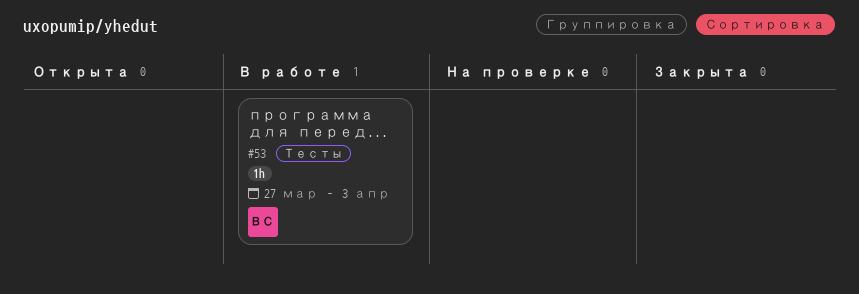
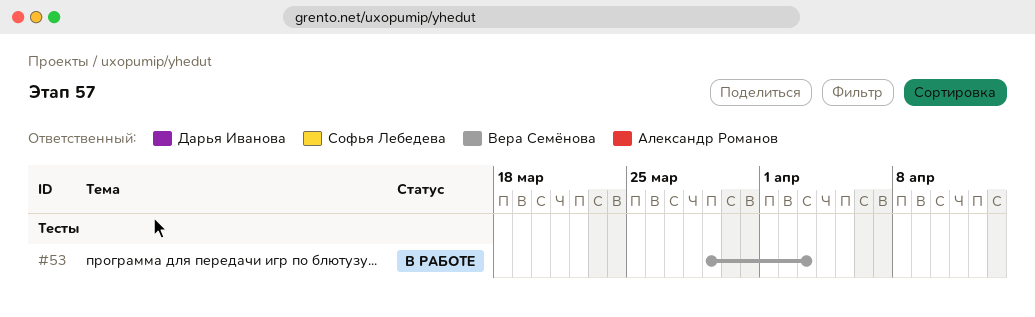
#53, start: Mar 27 -> Mar 29

